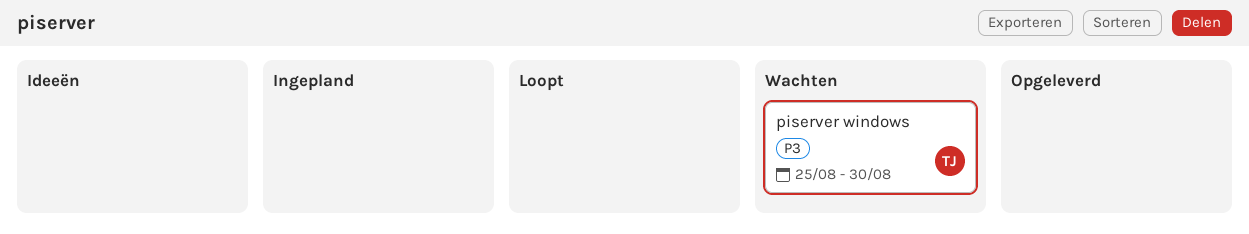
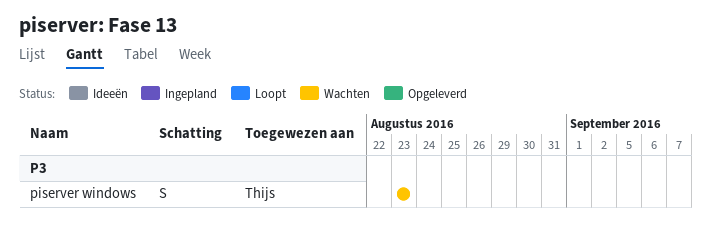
piserver windows, start: Aug 25 -> Aug 23
piserver windows, due: Aug 30 -> Aug 23

